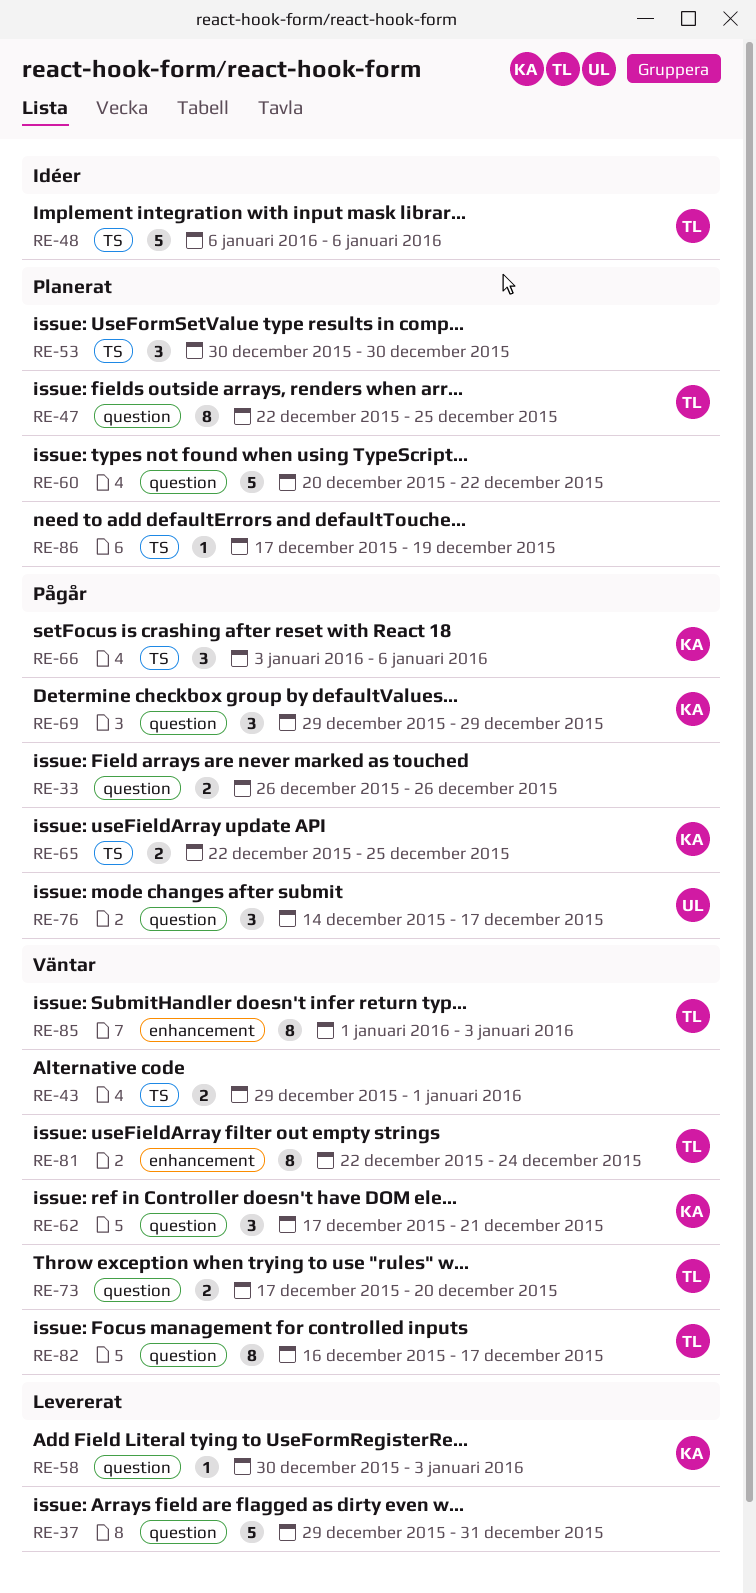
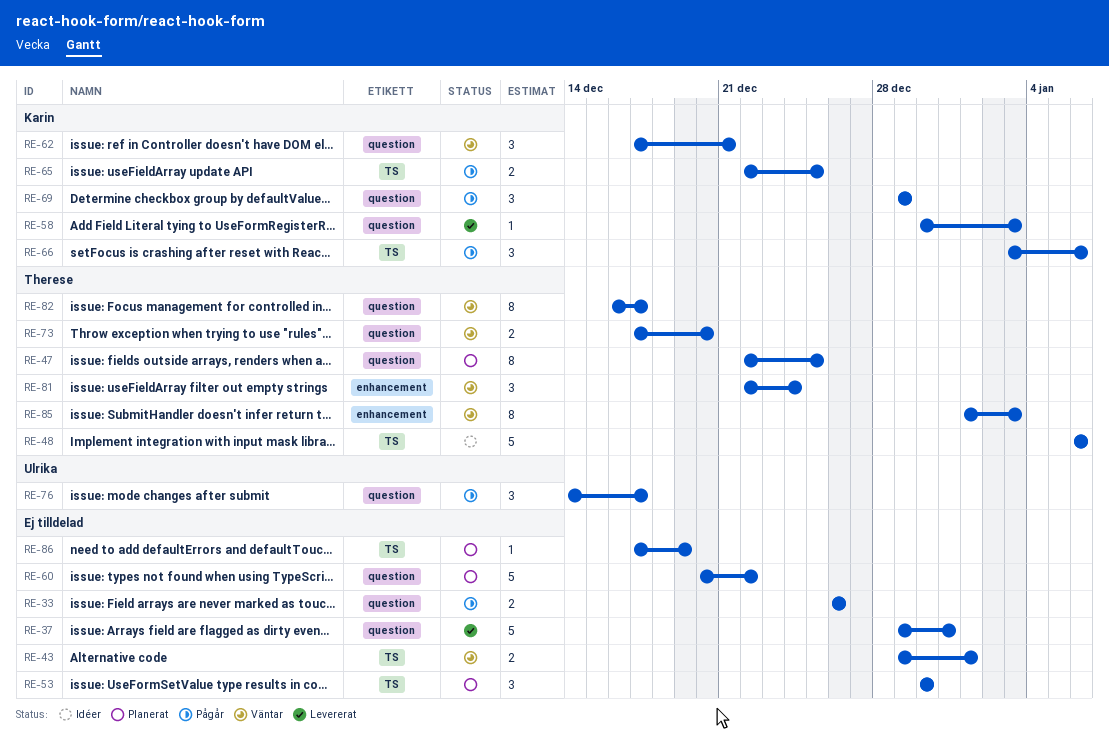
RE-81, estimate: 8 -> 3

